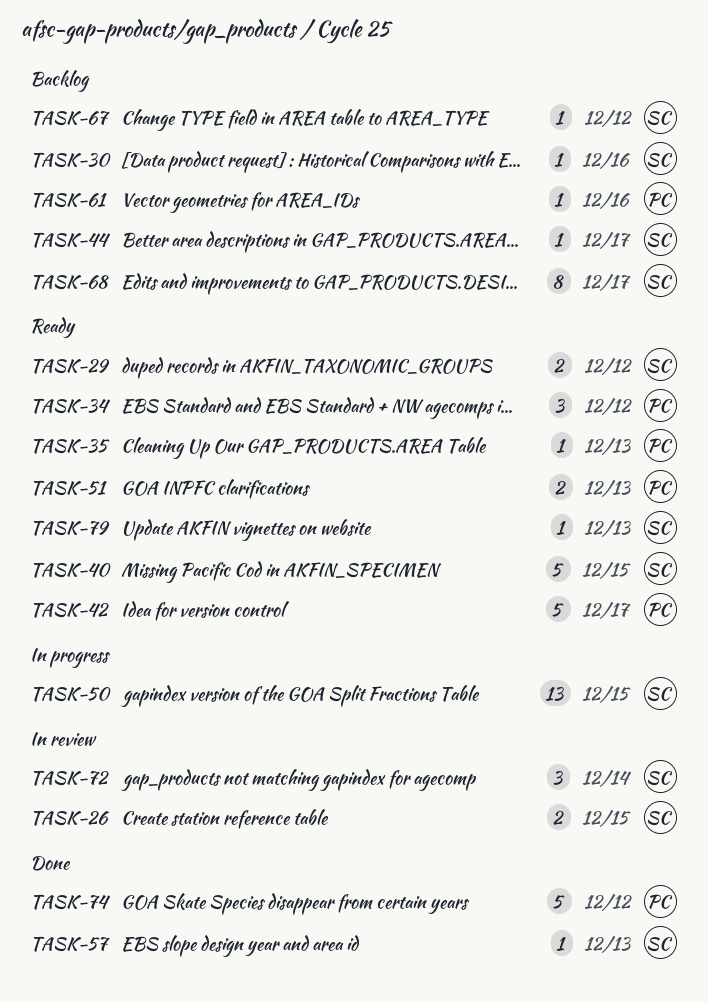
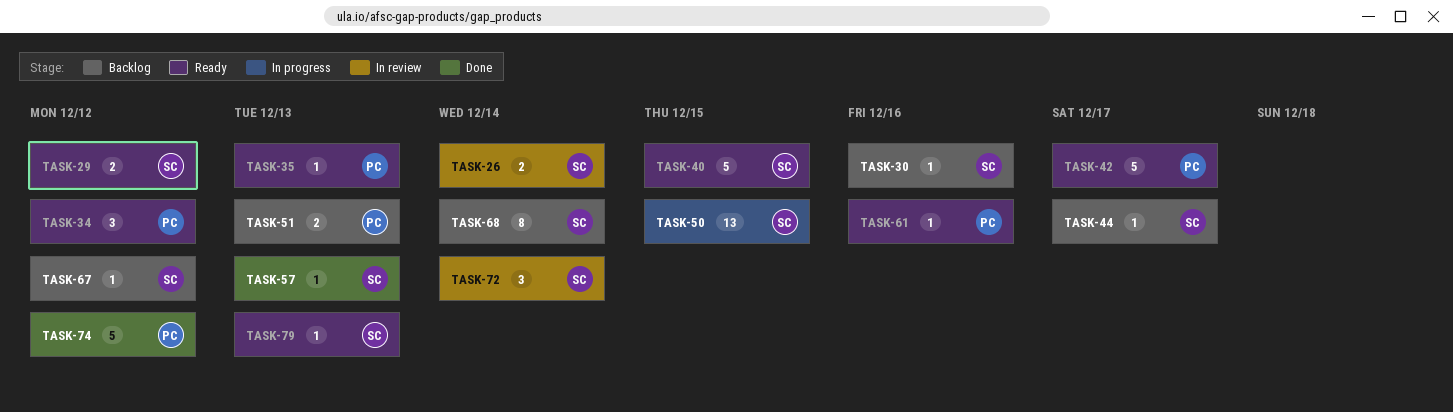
TASK-26, due: Dec 15 -> Dec 14
TASK-51, status: Ready -> Backlog
TASK-61, status: Backlog -> Ready
TASK-68, due: Dec 17 -> Dec 14

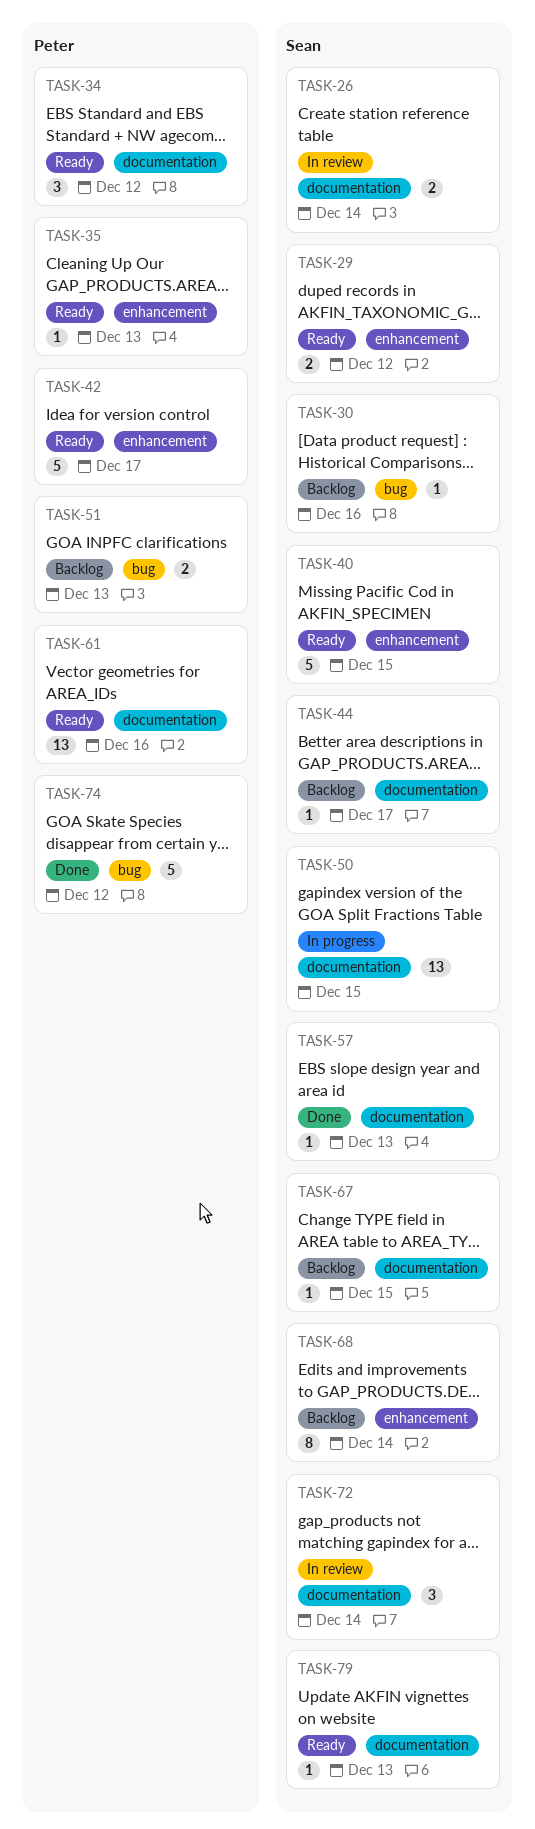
TASK-61, estimate: 1 -> 13
TASK-67, due: Dec 12 -> Dec 15

